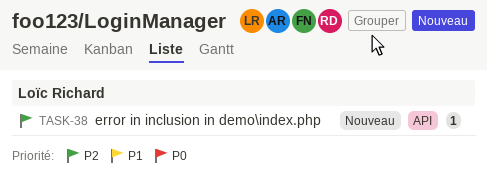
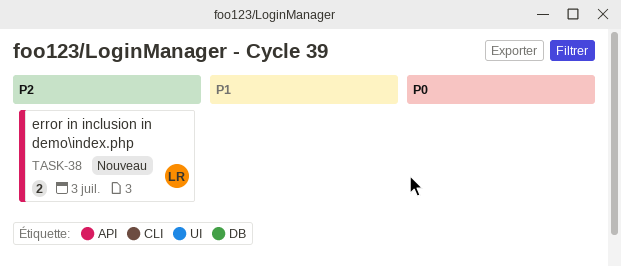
TASK-38, estimate: 1 -> 2

